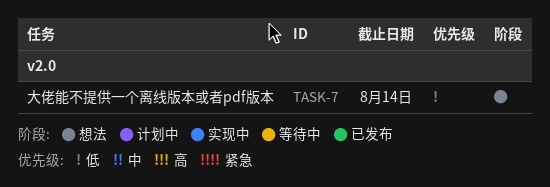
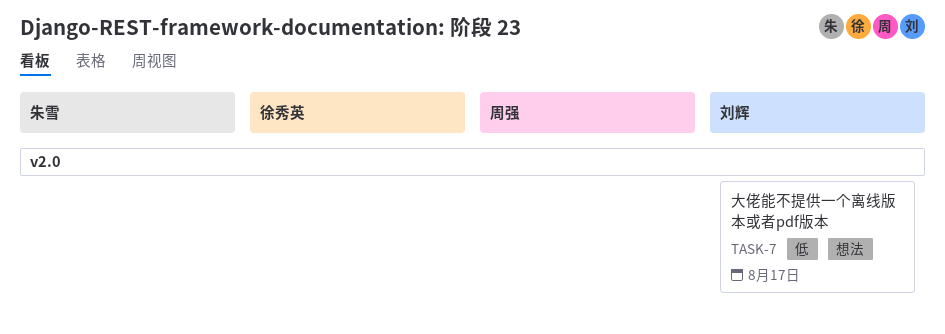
TASK-7, due: Aug 14 -> Aug 17

